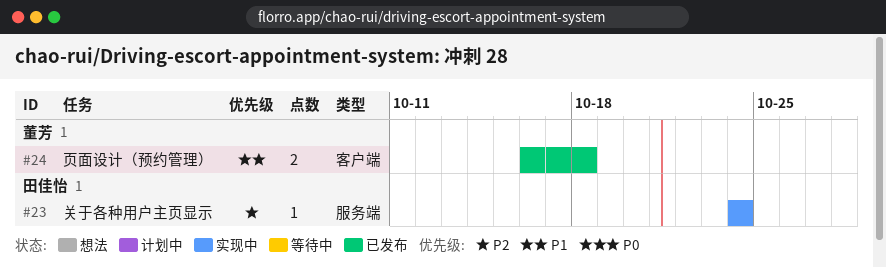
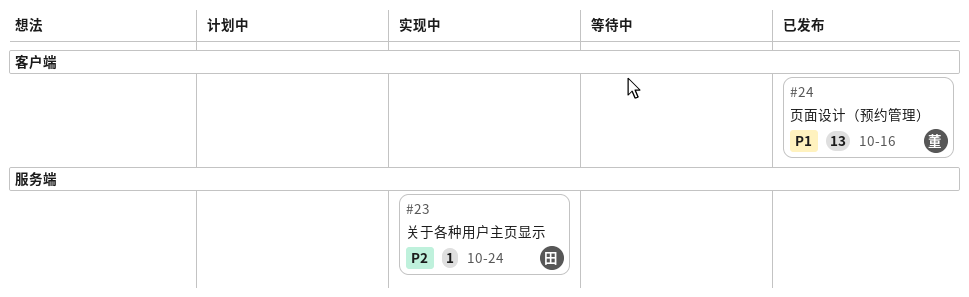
#24, estimate: 2 -> 13
#24, due: Oct 18 -> Oct 16

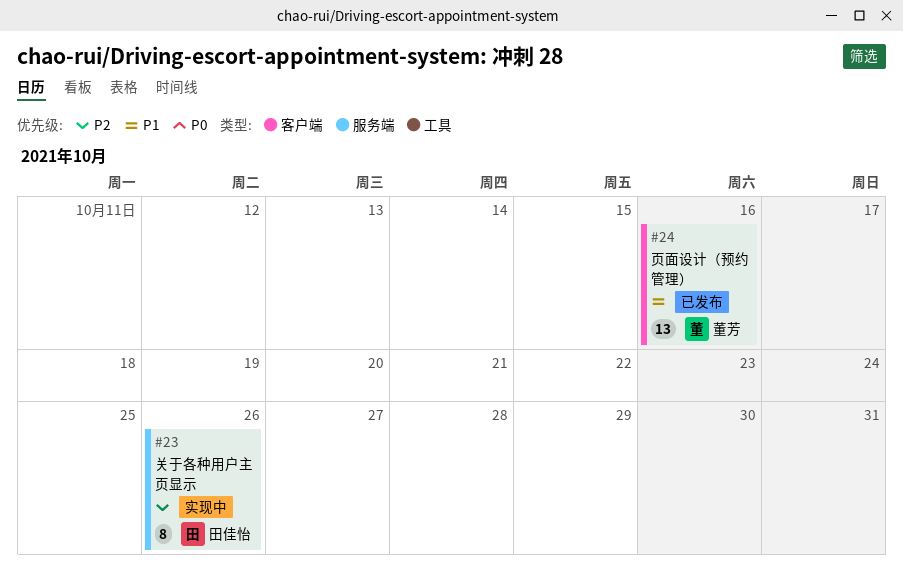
#23, estimate: 1 -> 8
#23, due: Oct 24 -> Oct 26

